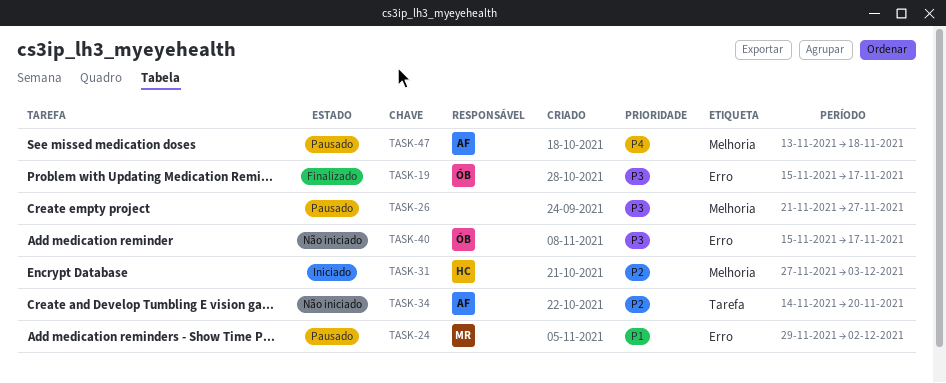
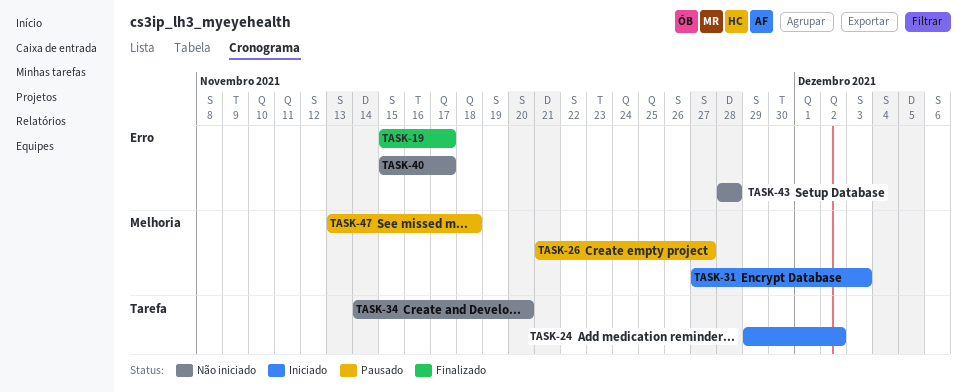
TASK-24, status: Pausado -> Iniciado
TASK-24, label: Erro -> Tarefa
TASK-43: none -> present

